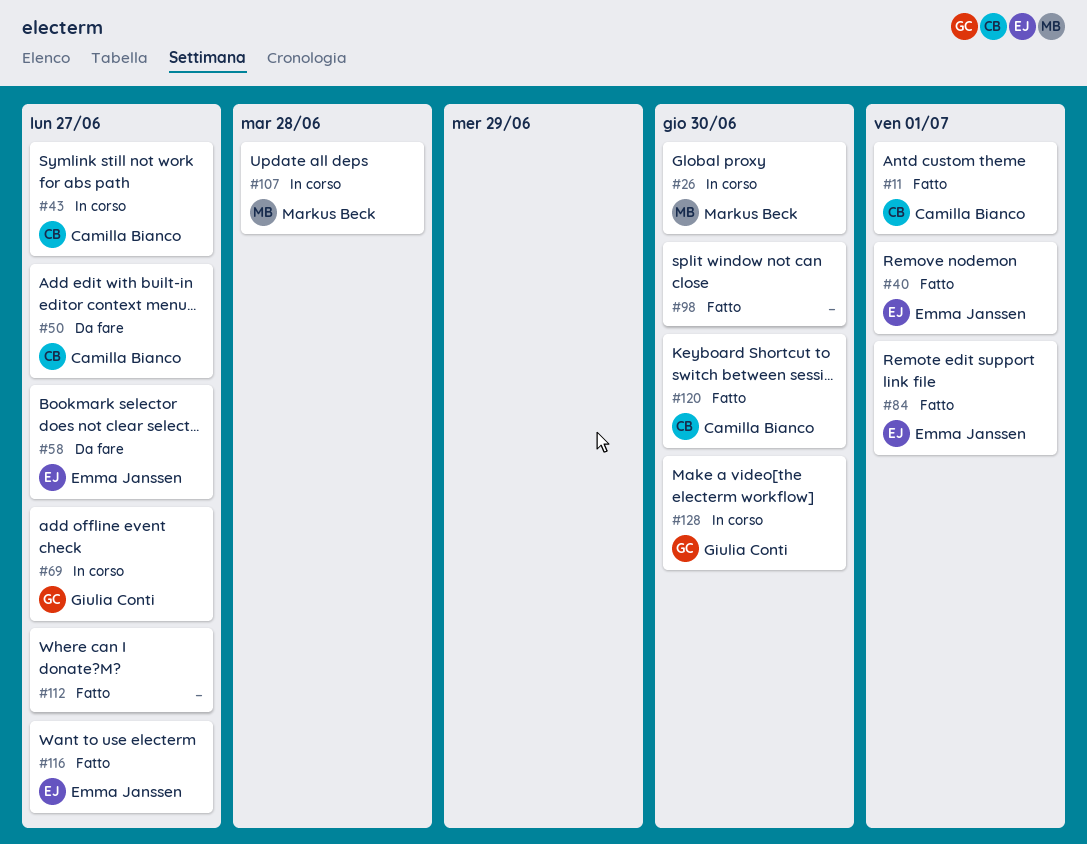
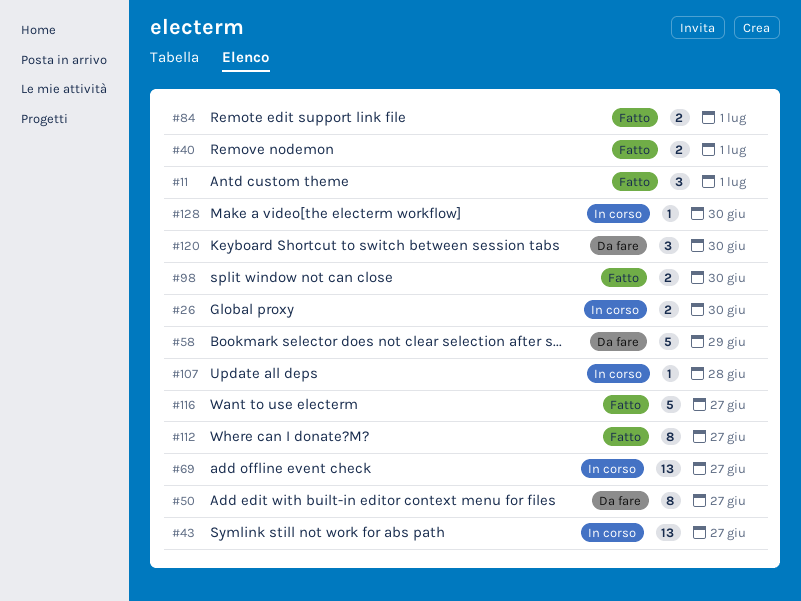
#58, due: Jun 27 -> Jun 29
#120, status: Fatto -> Da fare

